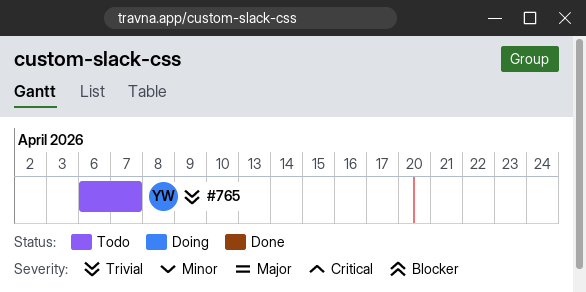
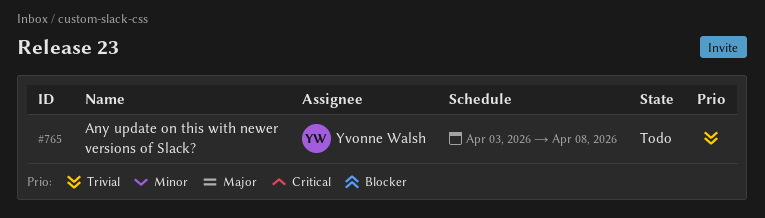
#765, start: Apr 6 -> Apr 3
#765, due: Apr 7 -> Apr 8

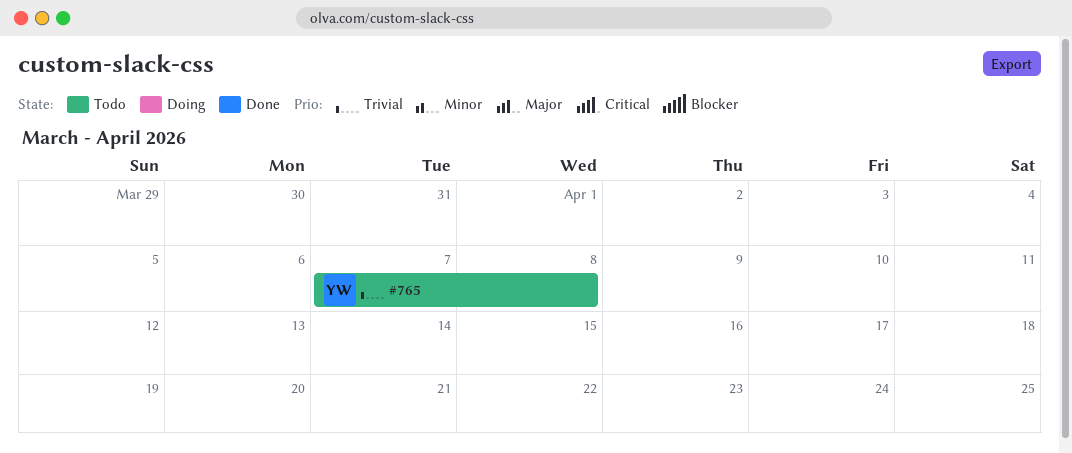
#765, start: Apr 3 -> Apr 7

